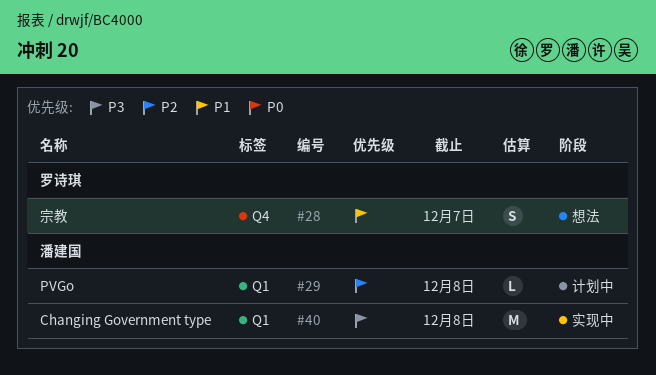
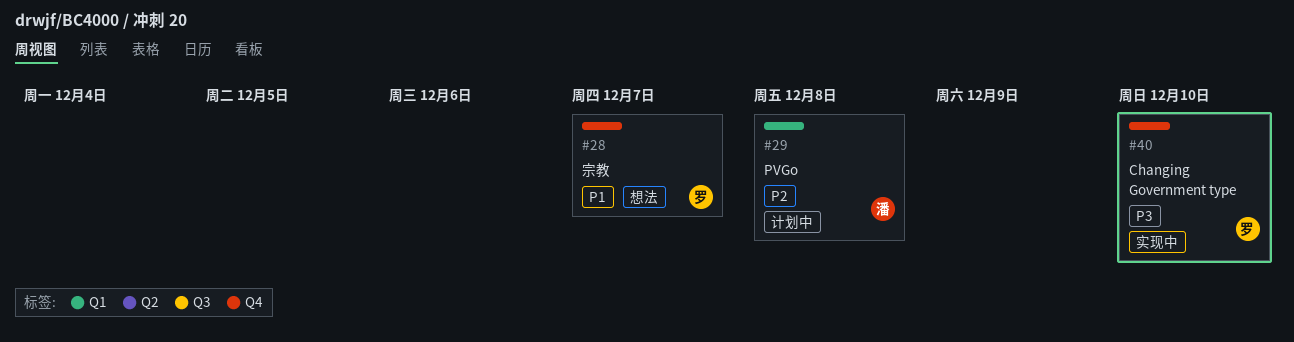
#40, owner: 潘建国 -> 罗诗琪
#40, label: Q1 -> Q4
#40, due: Dec 8 -> Dec 10

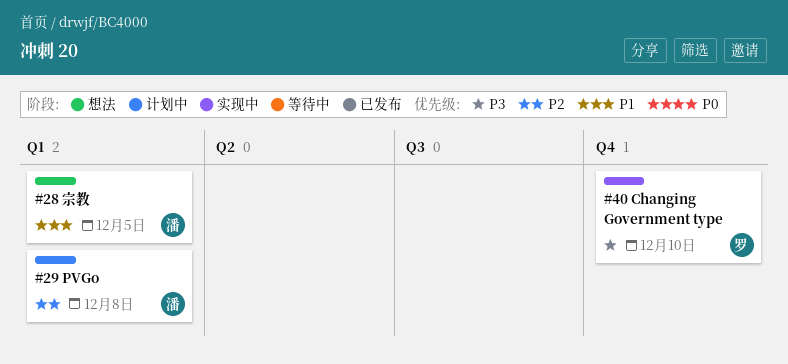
#28, owner: 罗 -> 潘
#28, label: Q4 -> Q1
#28, due: Dec 7 -> Dec 5

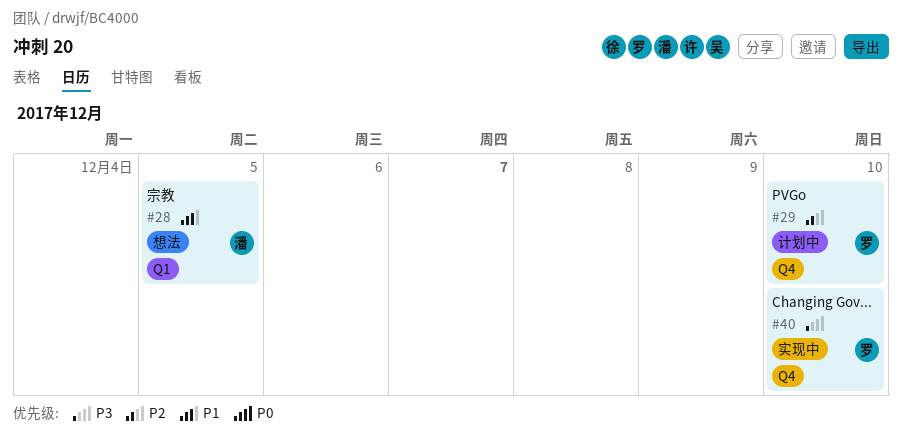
#29, owner: 潘 -> 罗
#29, label: Q1 -> Q4
#29, due: Dec 8 -> Dec 10

